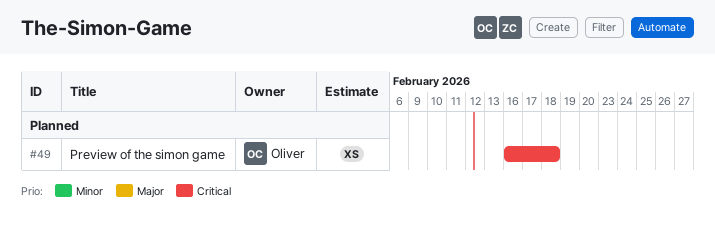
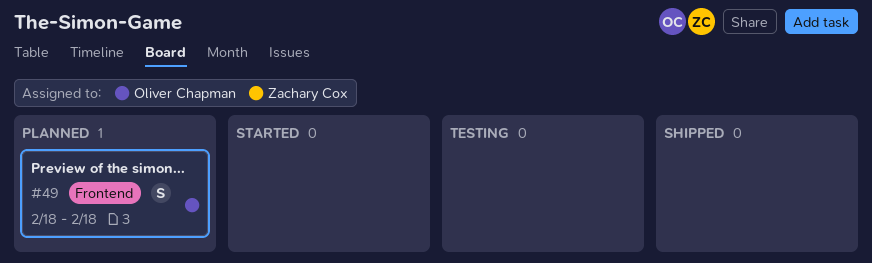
#49, estimate: XS -> S
#49, start: Feb 16 -> Feb 18

